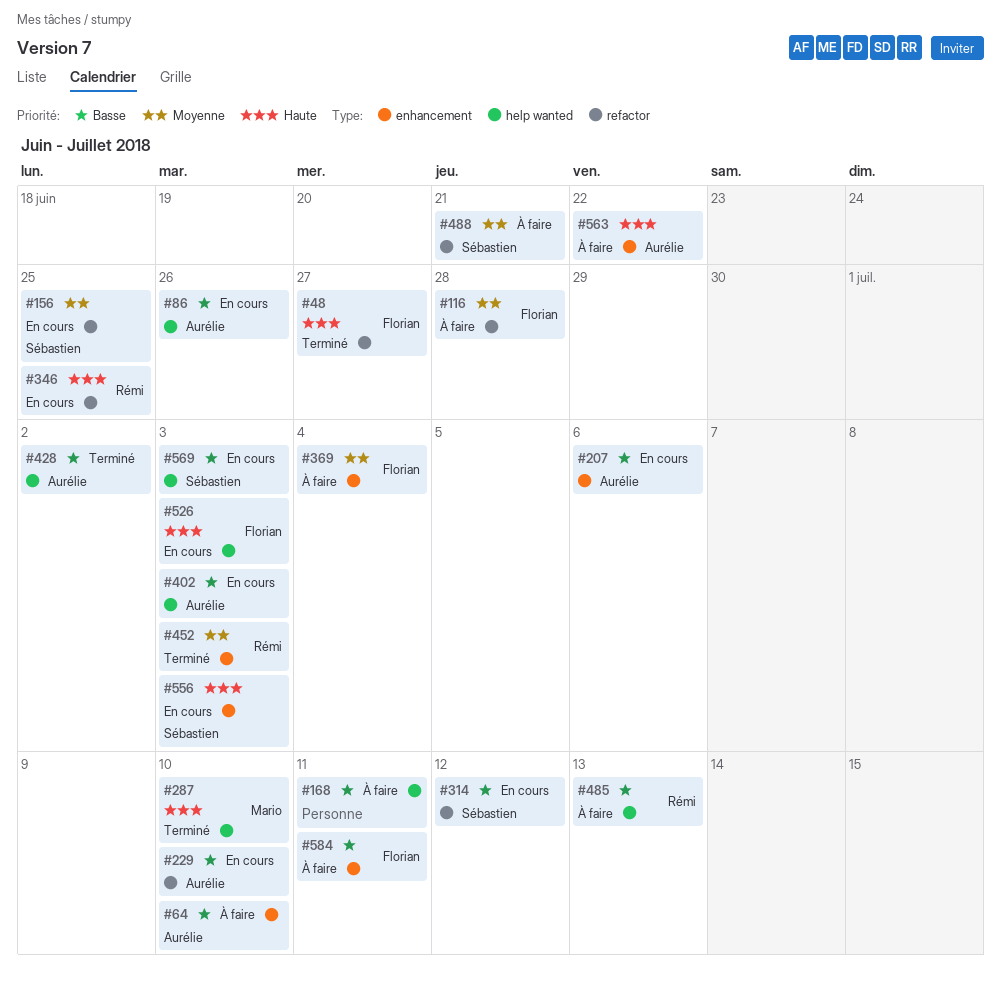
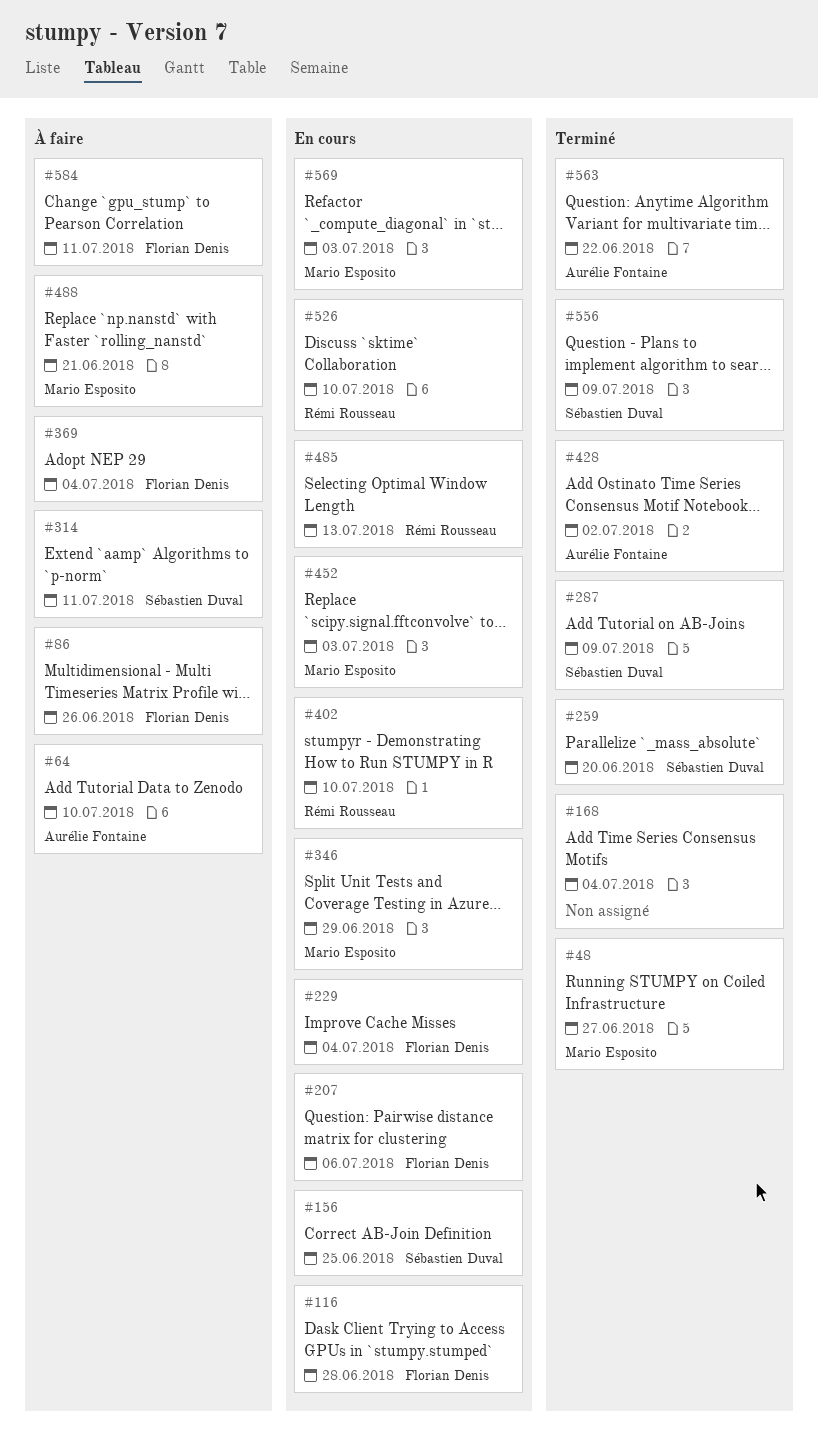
#48, owner: Florian Denis -> Mario Esposito
#86, status: En cours -> À faire
#86, owner: Aurélie Fontaine -> Florian Denis
#116, status: À faire -> En cours
#168, status: À faire -> Terminé
#168, due: Jul 11 -> Jul 4
#207, owner: Aurélie Fontaine -> Florian Denis
#229, owner: Aurélie Fontaine -> Florian Denis
#229, due: Jul 10 -> Jul 4
#259: none -> present
#287, owner: Mario Esposito -> Sébastien Duval
#287, due: Jul 10 -> Jul 9
#314, status: En cours -> À faire
#314, due: Jul 12 -> Jul 11
#346, owner: Rémi Rousseau -> Mario Esposito
#346, due: Jun 25 -> Jun 29
#402, owner: Aurélie Fontaine -> Rémi Rousseau
#402, due: Jul 3 -> Jul 10
#452, status: Terminé -> En cours
#452, owner: Rémi Rousseau -> Mario Esposito
#485, status: À faire -> En cours
#488, owner: Sébastien Duval -> Mario Esposito
#526, owner: Florian Denis -> Rémi Rousseau
#526, due: Jul 3 -> Jul 10
#556, status: En cours -> Terminé
#556, due: Jul 3 -> Jul 9
#563, status: À faire -> Terminé
#569, owner: Sébastien Duval -> Mario Esposito

